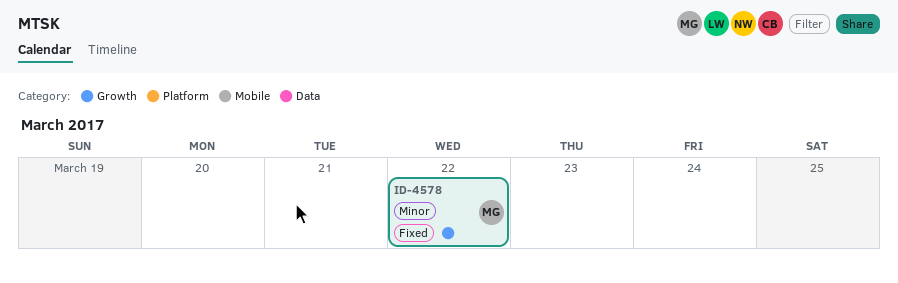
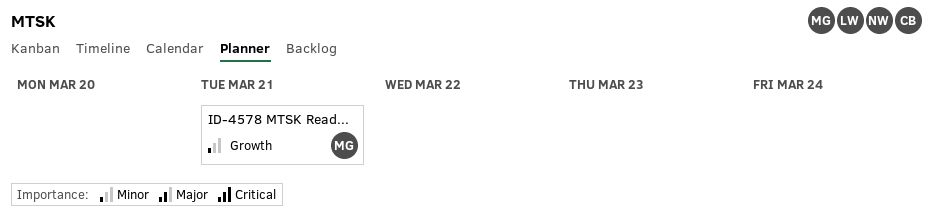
ID-4578, due: Mar 22 -> Mar 21

